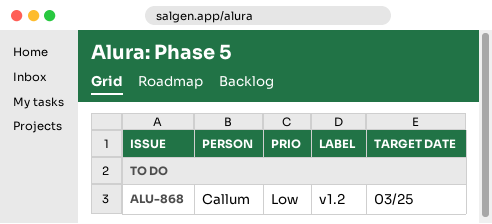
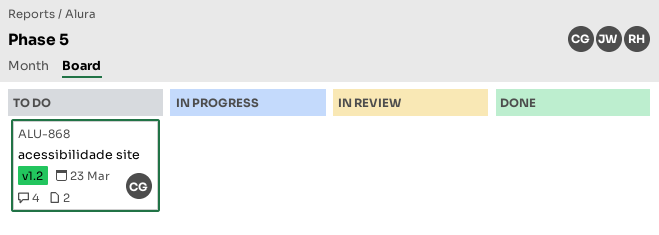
ALU-868, due: Mar 25 -> Mar 23

